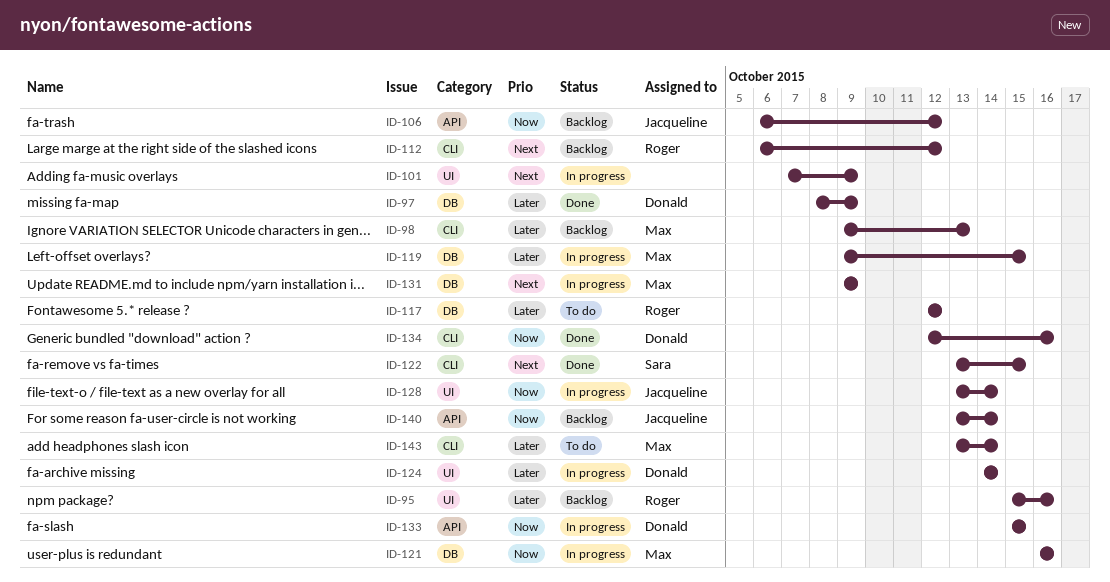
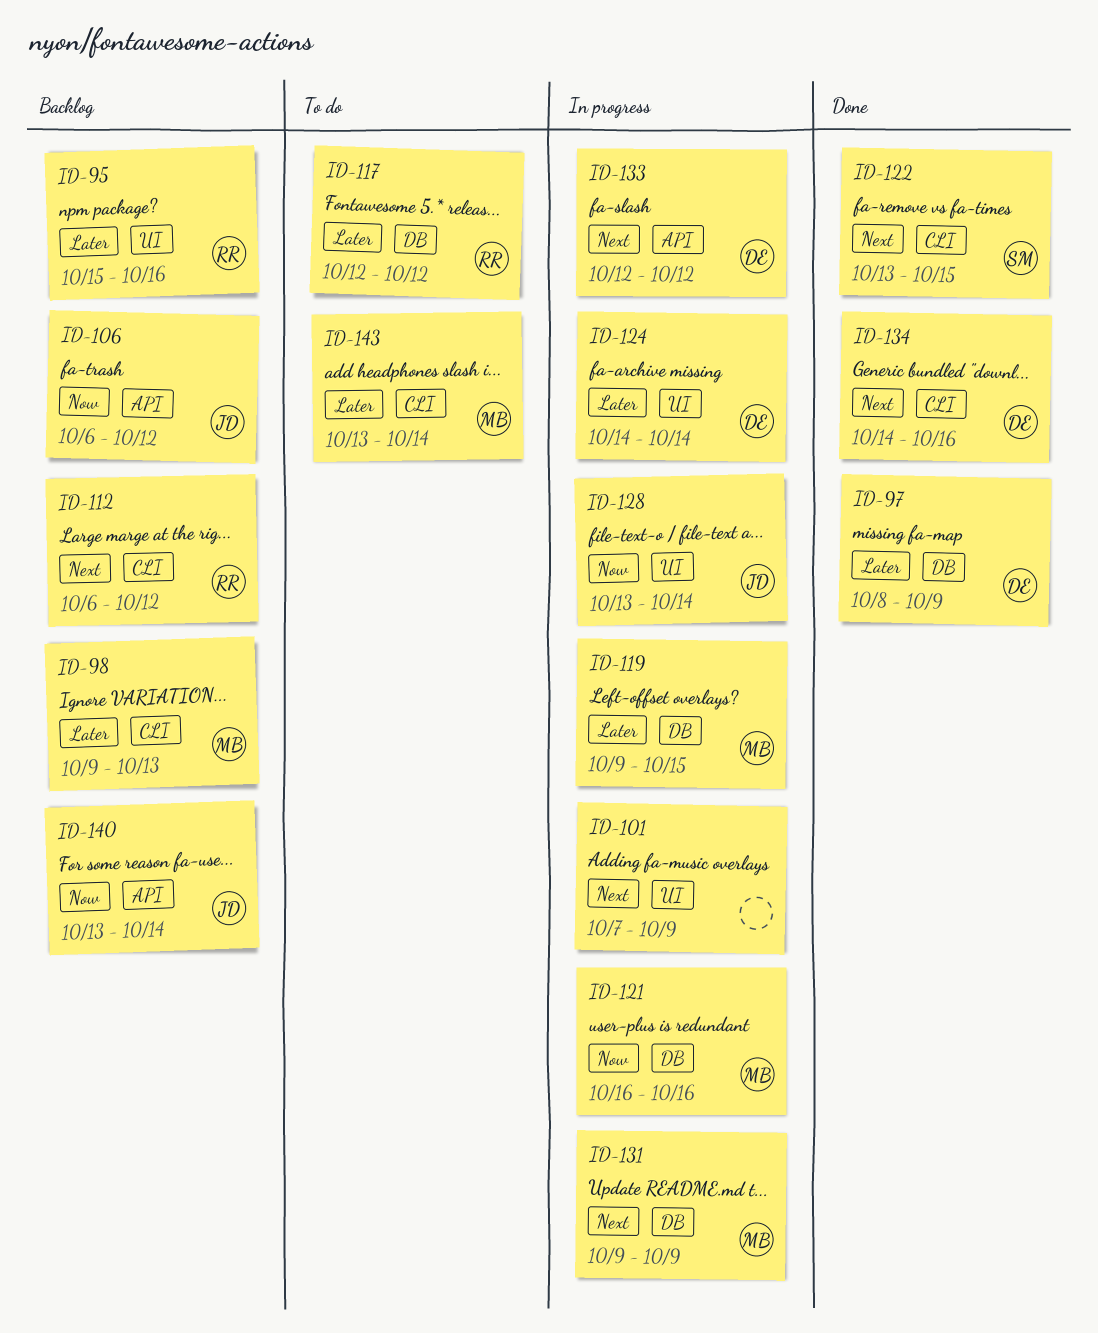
ID-133, priority: Now -> Next
ID-133, start: Oct 15 -> Oct 12
ID-133, due: Oct 15 -> Oct 12
ID-134, priority: Now -> Next
ID-134, start: Oct 12 -> Oct 14

